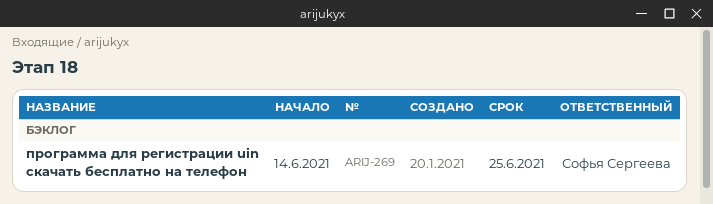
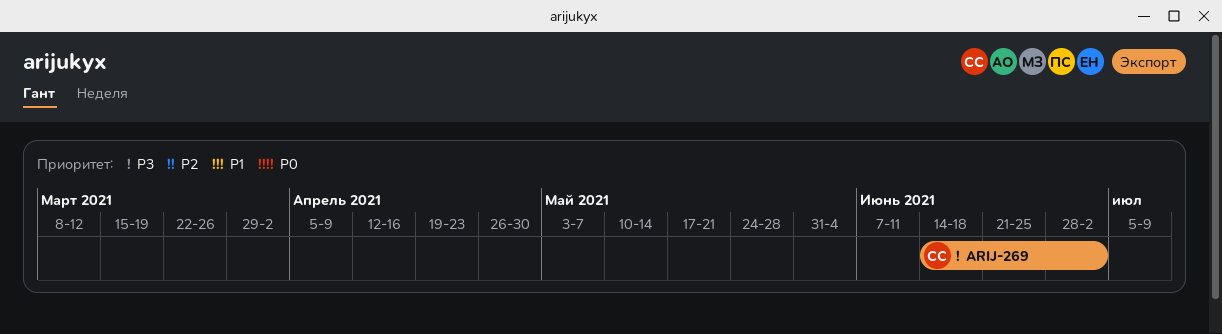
ARIJ-269, due: Jun 25 -> Jul 2

